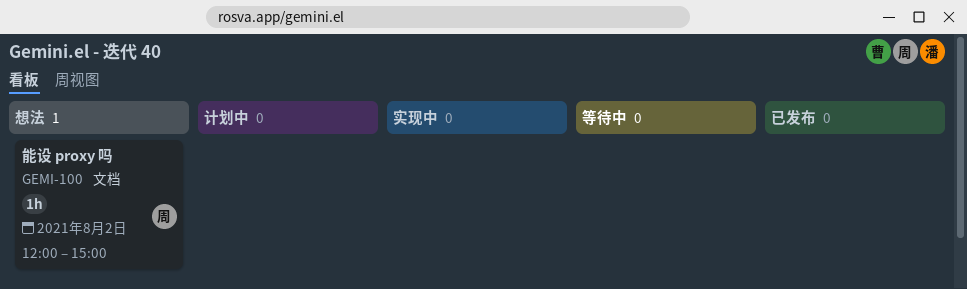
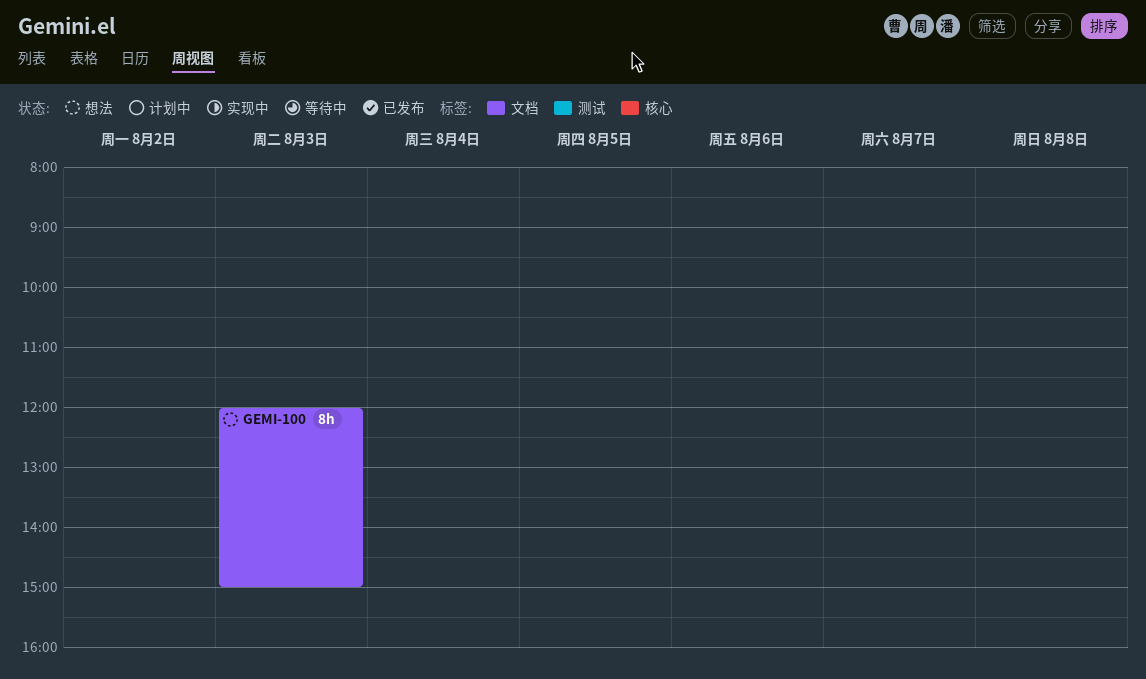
GEMI-100, estimate: 1h -> 8h
GEMI-100, day: Aug 2 -> Aug 3

